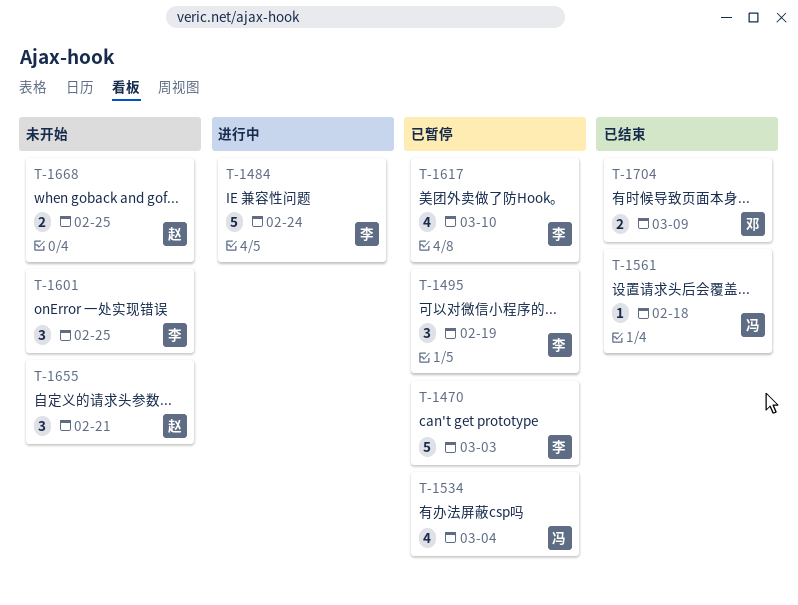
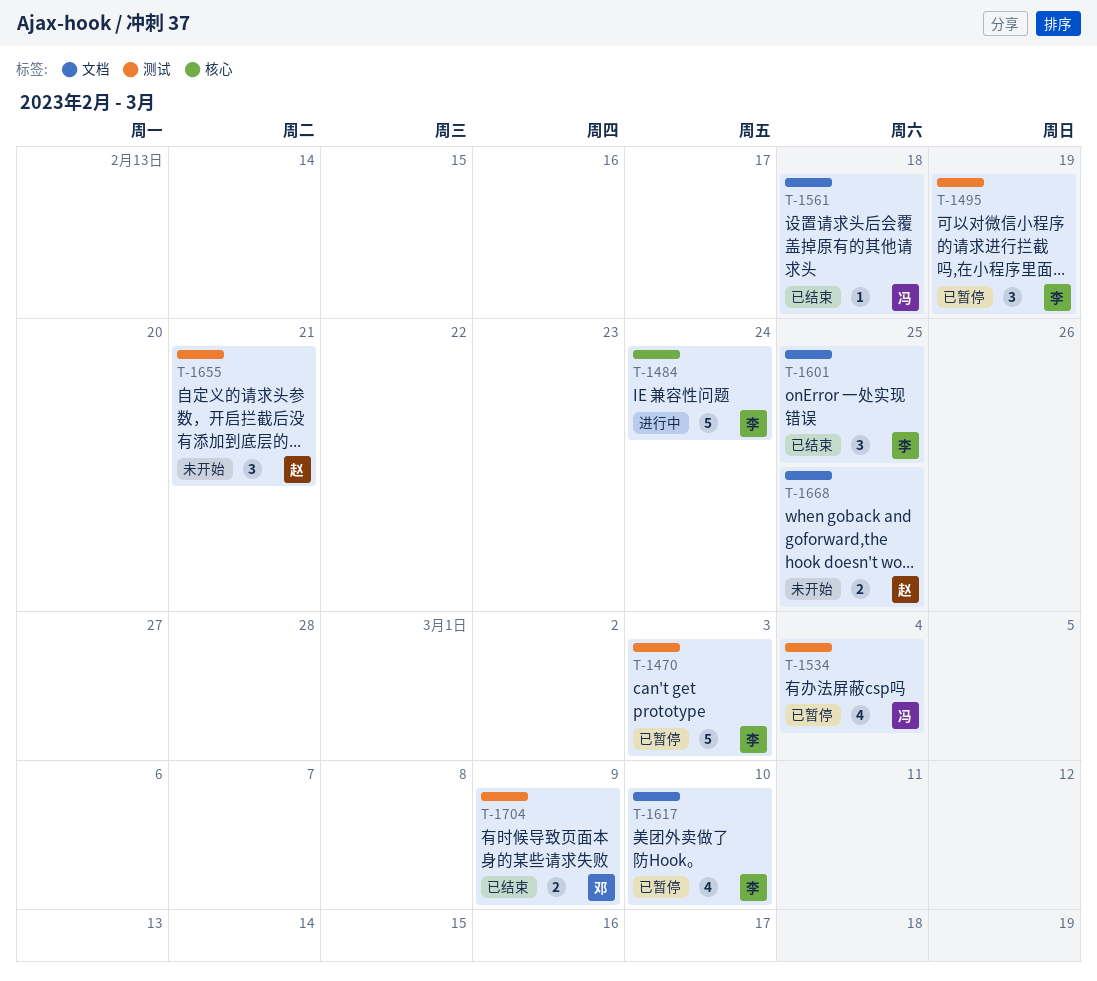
T-1601, status: 未开始 -> 已结束

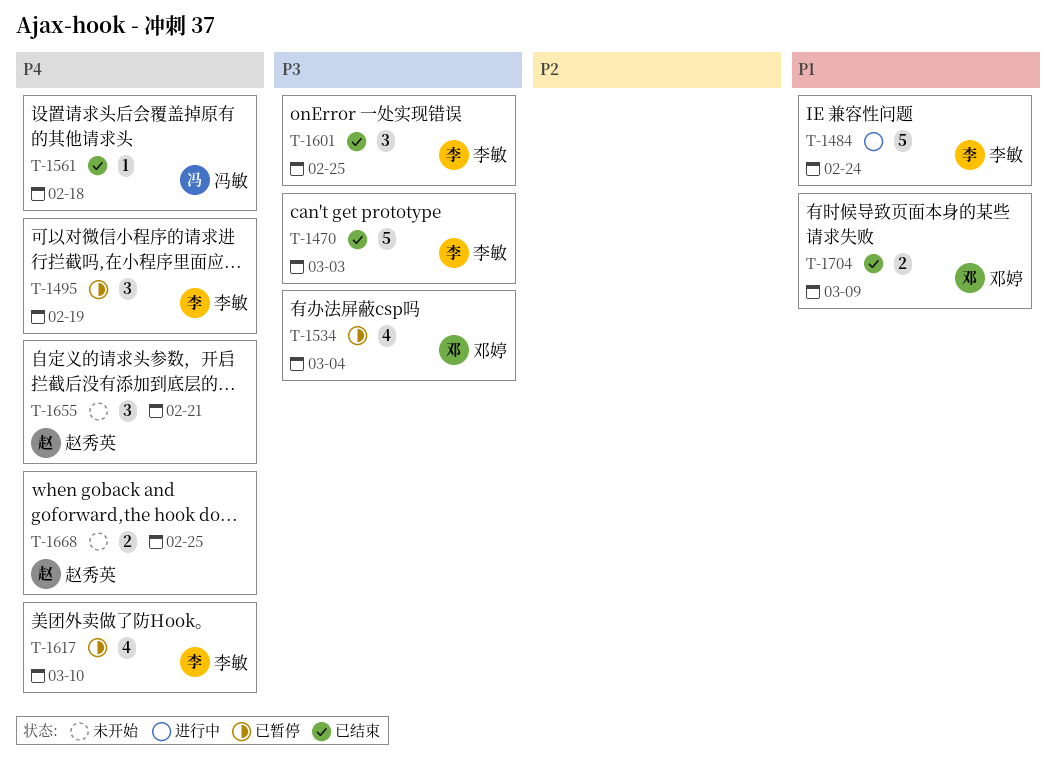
T-1470, status: 已暂停 -> 已结束
T-1534, owner: 冯敏 -> 邓婷

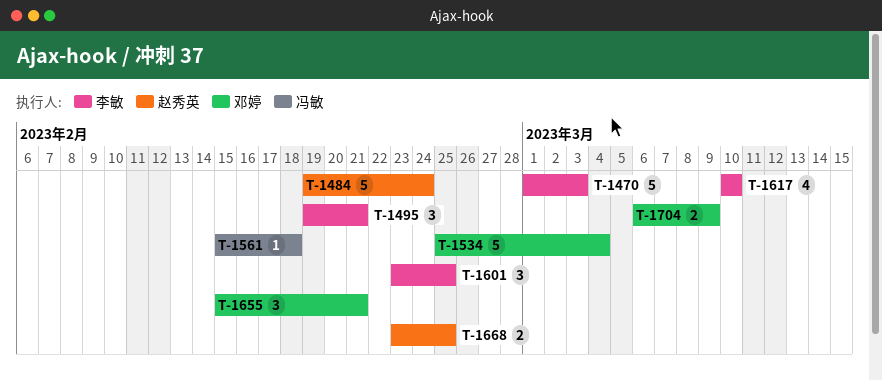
T-1484, owner: 李敏 -> 赵秀英
T-1495, due: Feb 19 -> Feb 21
T-1534, estimate: 4 -> 5
T-1655, owner: 赵秀英 -> 邓婷

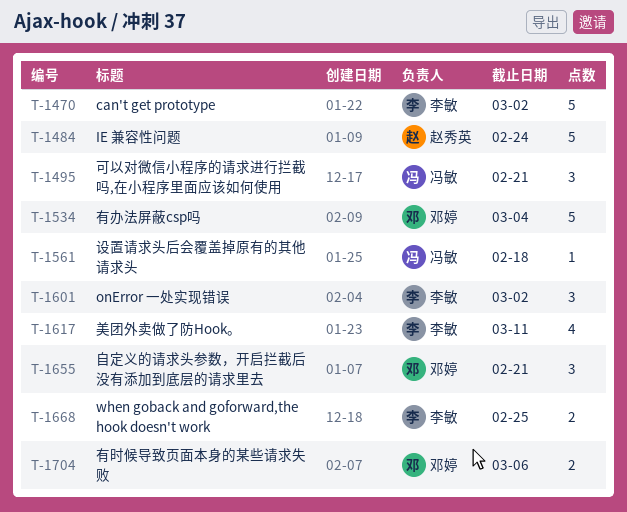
T-1470, due: Mar 3 -> Mar 2
T-1495, owner: 李敏 -> 冯敏
T-1601, due: Feb 25 -> Mar 2
T-1617, due: Mar 10 -> Mar 11
T-1668, owner: 赵秀英 -> 李敏
T-1704, due: Mar 9 -> Mar 6

